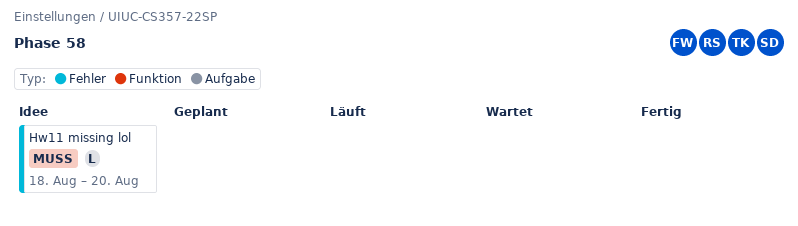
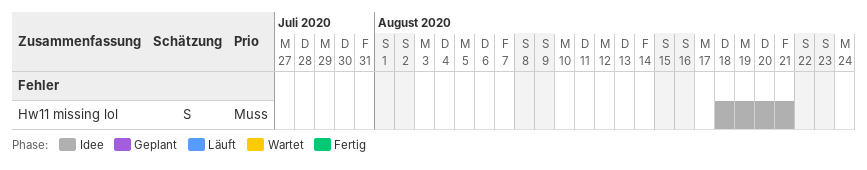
Hw11 missing lol, estimate: L -> S
Hw11 missing lol, due: Aug 20 -> Aug 21

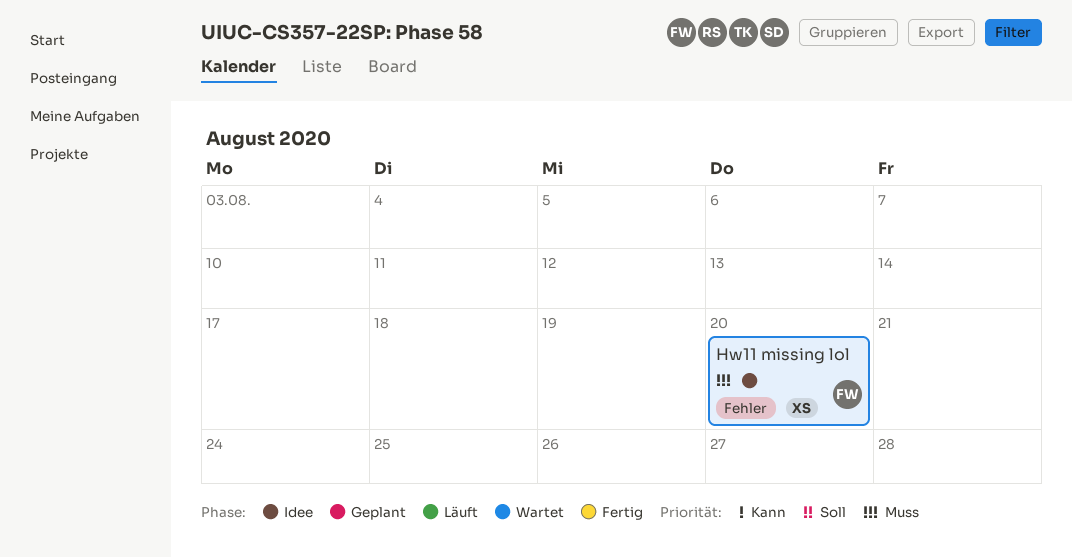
Hw11 missing lol, estimate: S -> XS
Hw11 missing lol, due: Aug 21 -> Aug 20

